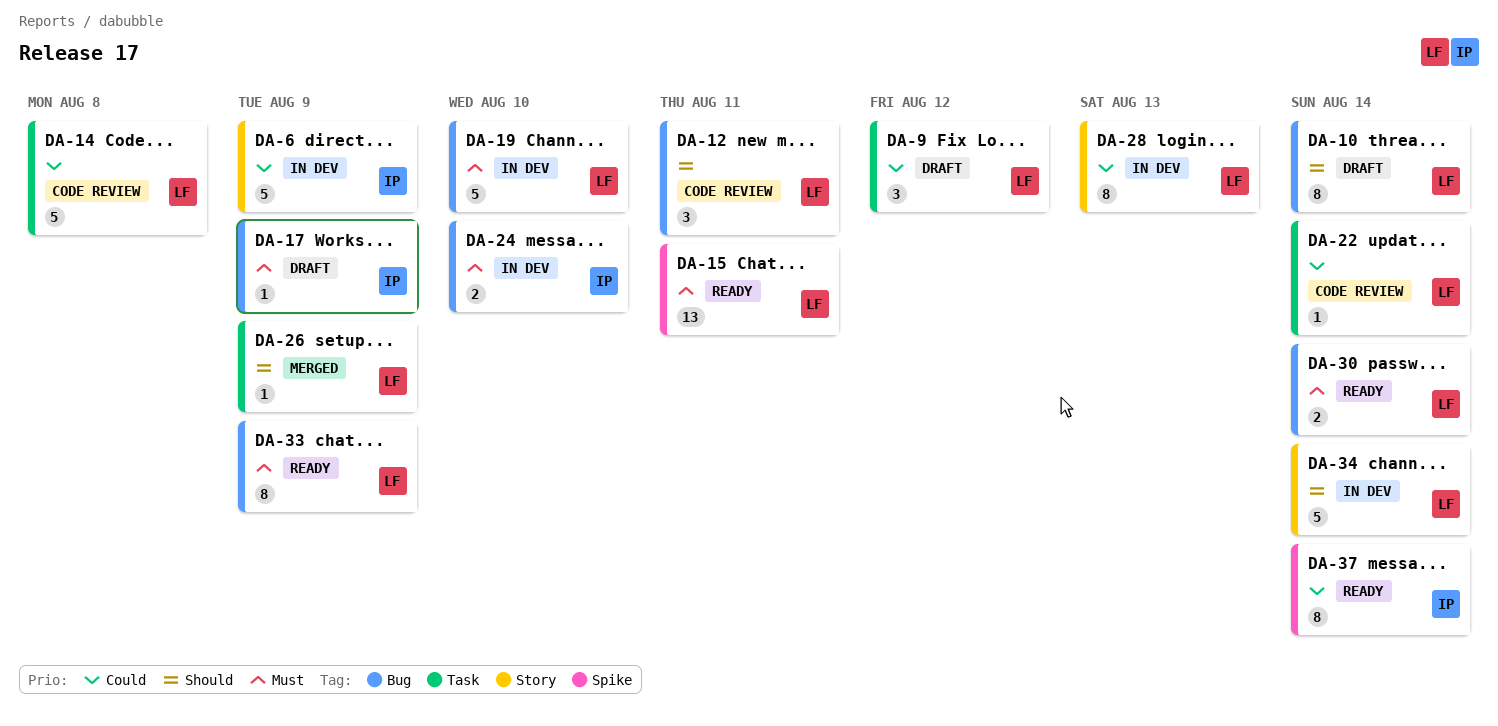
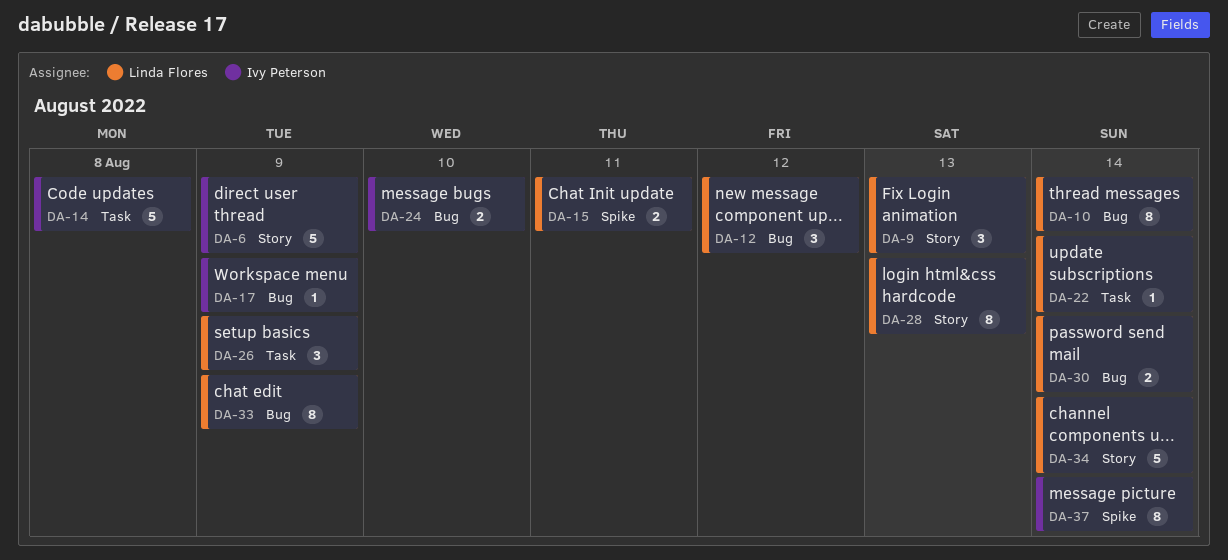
DA-9, label: Task -> Story
DA-9, due: Aug 12 -> Aug 13
DA-12, due: Aug 11 -> Aug 12
DA-14, owner: Linda Flores -> Ivy Peterson
DA-15, estimate: 13 -> 2
DA-19: present -> none
DA-26, estimate: 1 -> 3

